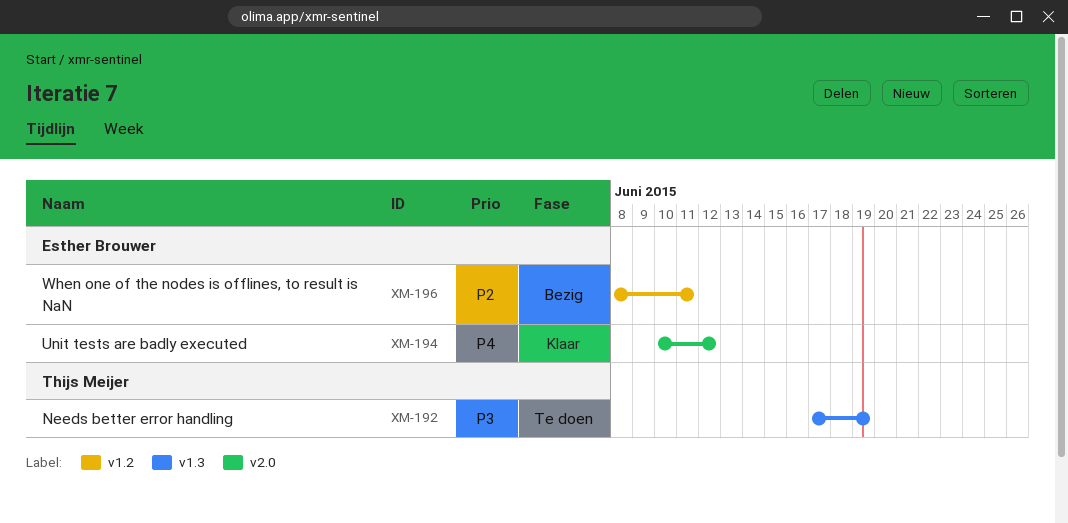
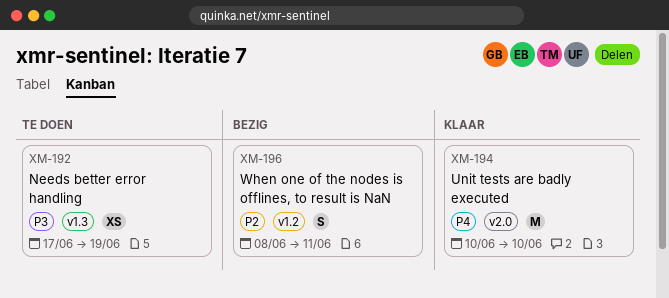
XM-194, due: Jun 12 -> Jun 10

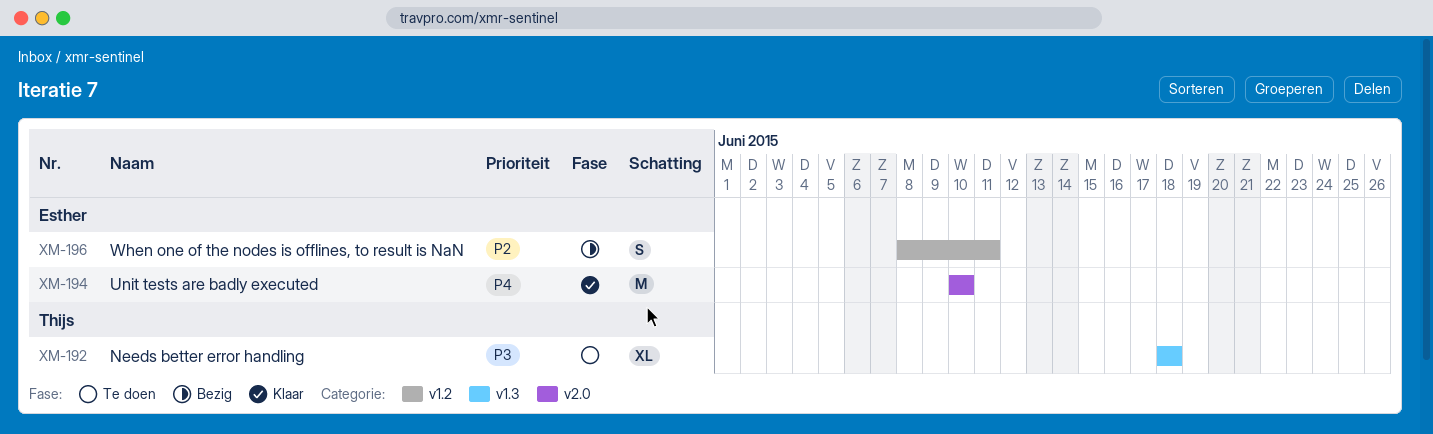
XM-192, estimate: XS -> XL
XM-192, start: Jun 17 -> Jun 18
XM-192, due: Jun 19 -> Jun 18

